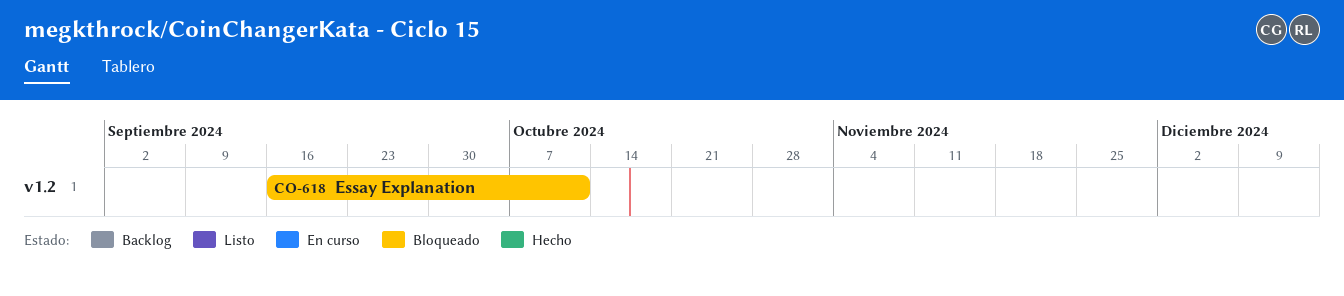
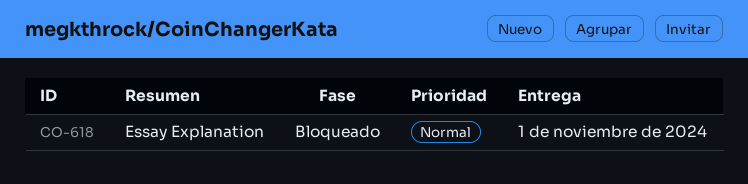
CO-618, due: Oct 11 -> Nov 1

